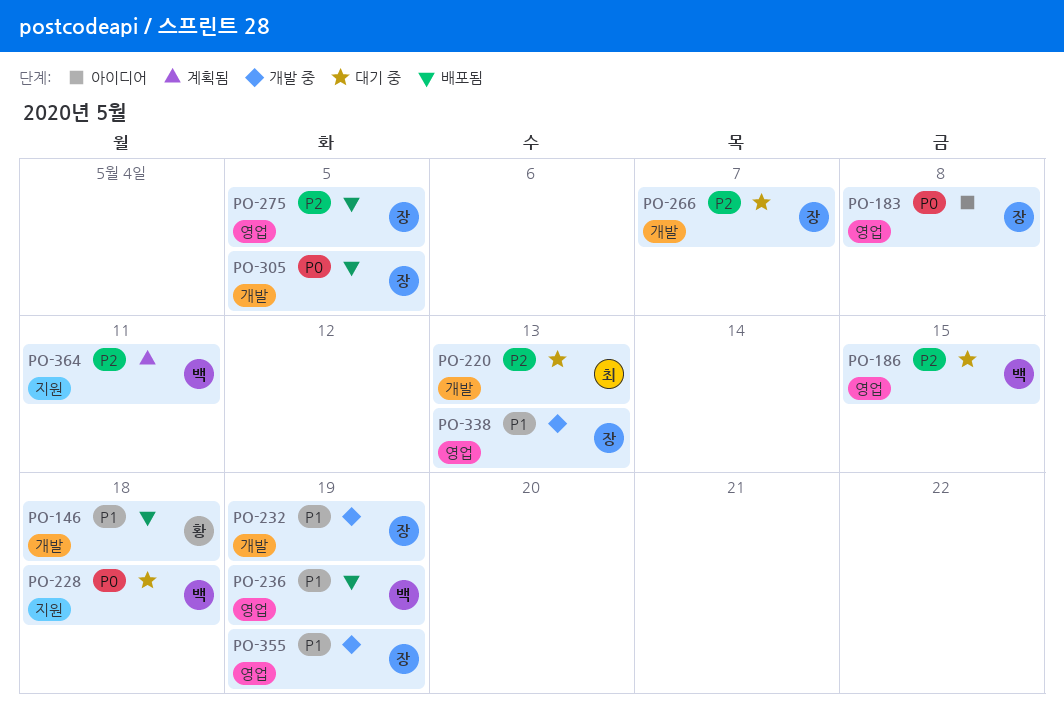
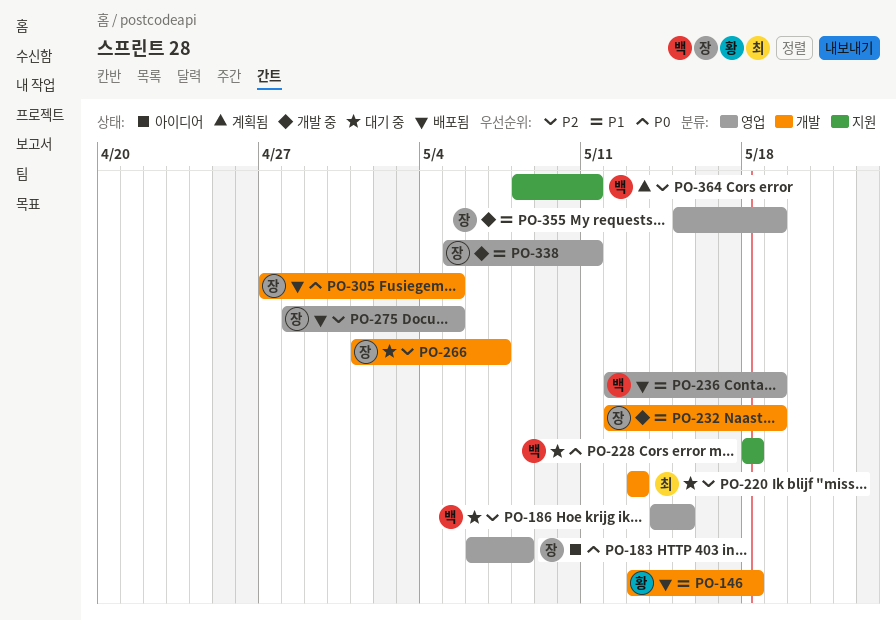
PO-338, due: May 13 -> May 11

